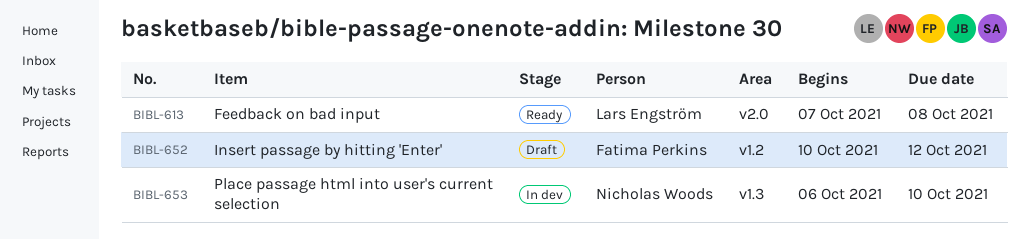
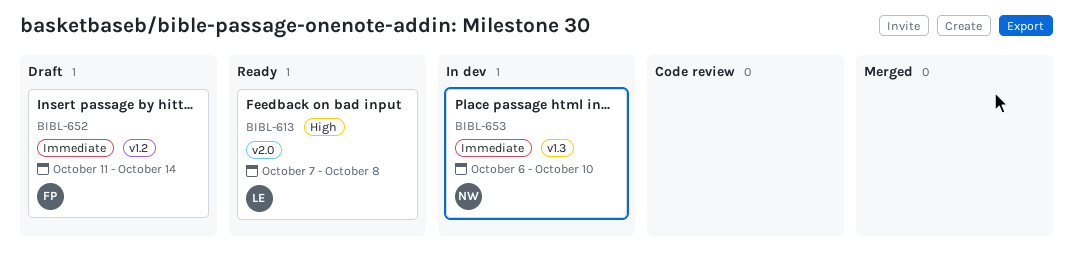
BIBL-652, start: Oct 10 -> Oct 11
BIBL-652, due: Oct 12 -> Oct 14

